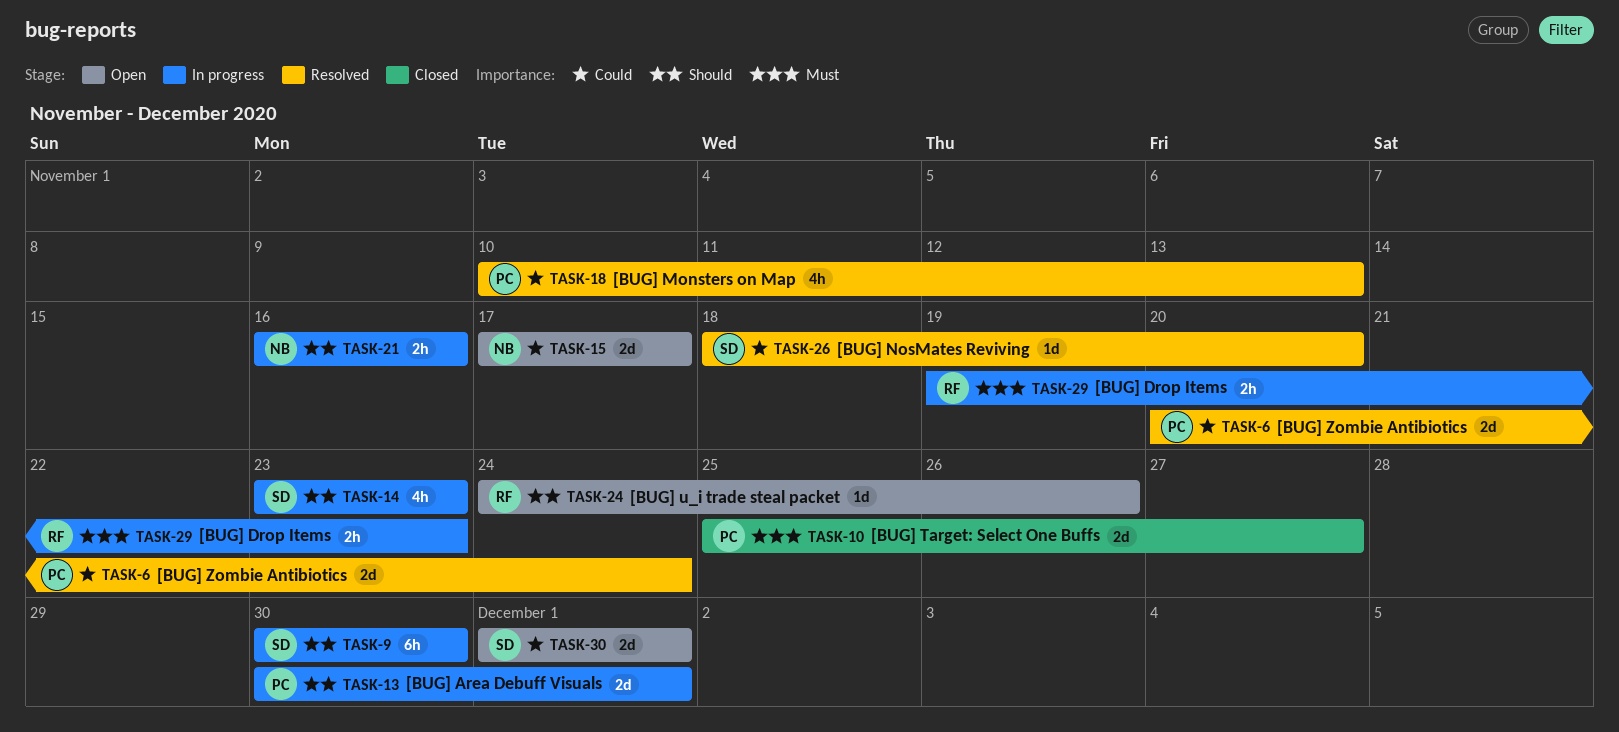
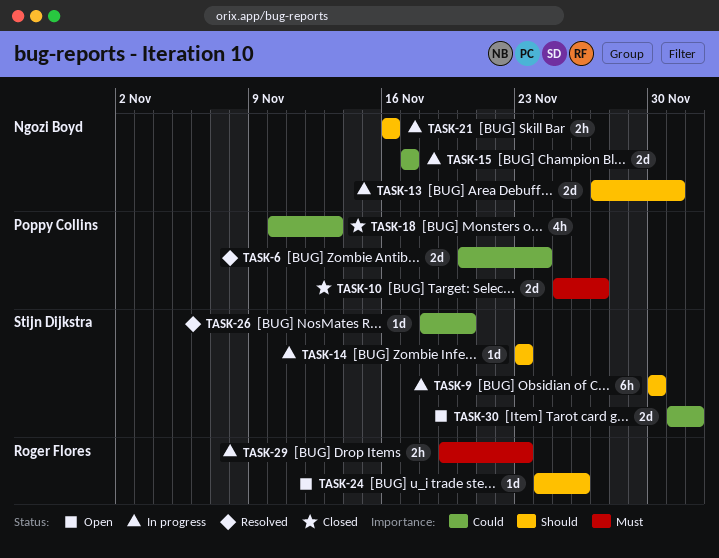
TASK-13, owner: Poppy Collins -> Ngozi Boyd
TASK-13, start: Nov 30 -> Nov 27
TASK-14, estimate: 4h -> 1d
TASK-15, status: Open -> In progress
TASK-18, status: Resolved -> Closed
TASK-30, due: Dec 1 -> Dec 2

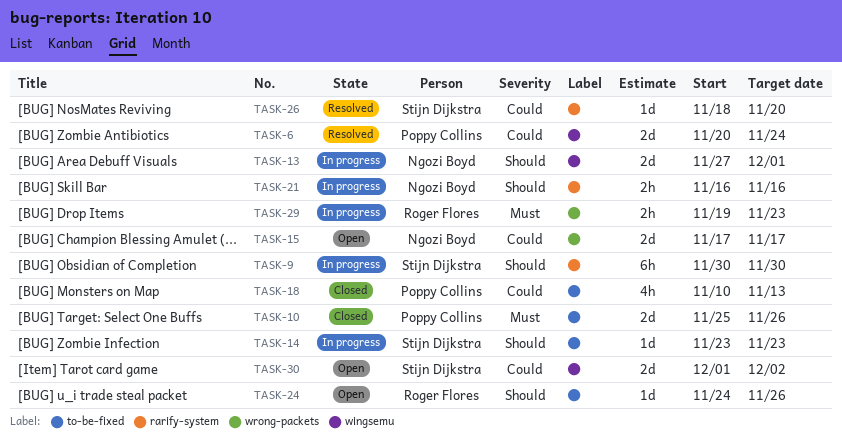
TASK-10, due: Nov 27 -> Nov 26
TASK-15, status: In progress -> Open

